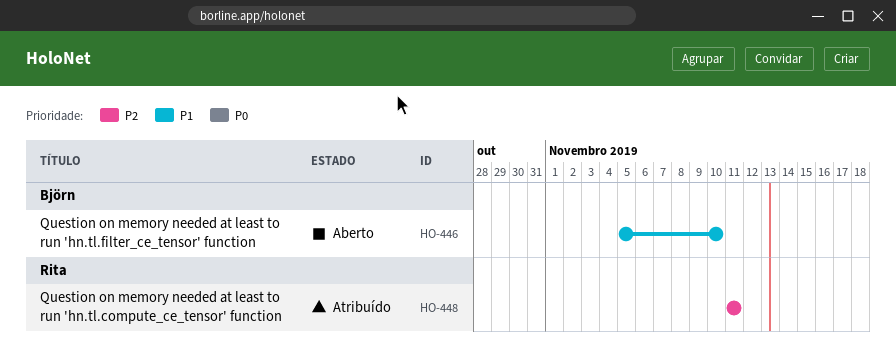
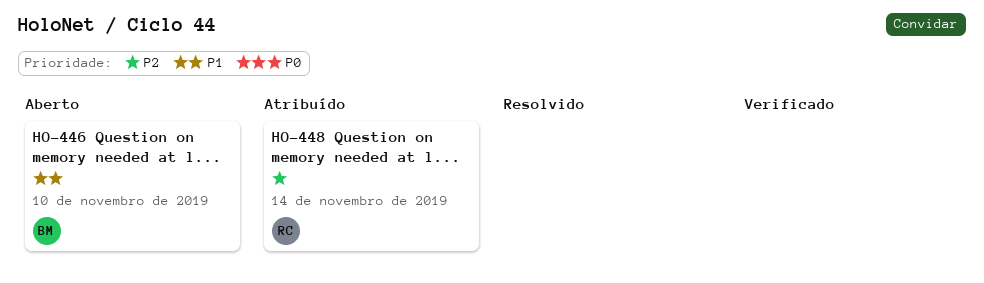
HO-448, due: Nov 11 -> Nov 14

